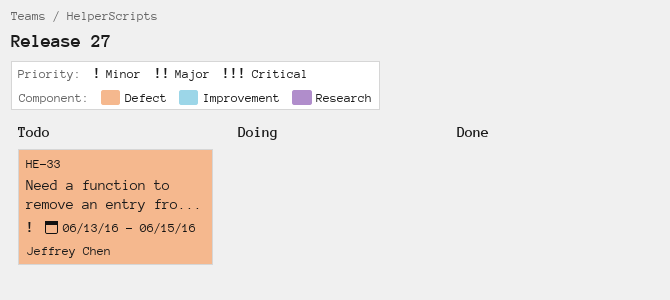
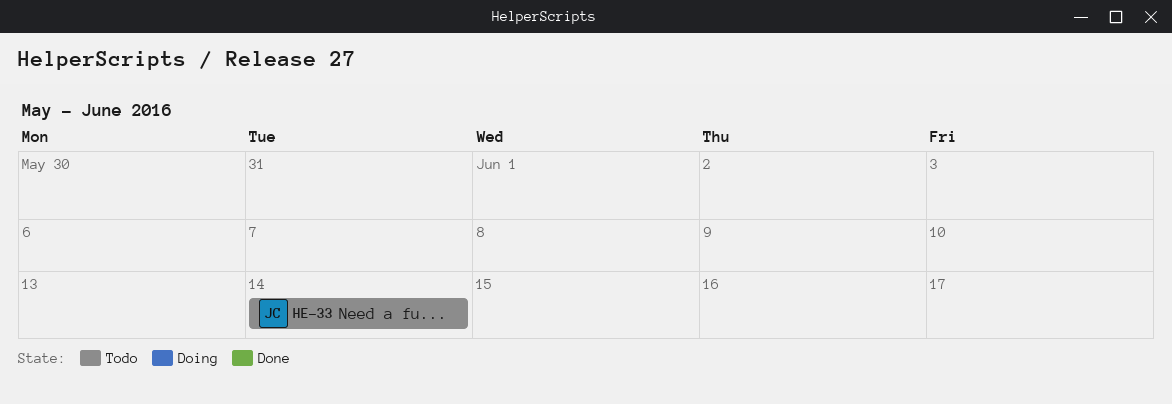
HE-33, start: Jun 13 -> Jun 14
HE-33, due: Jun 15 -> Jun 14

